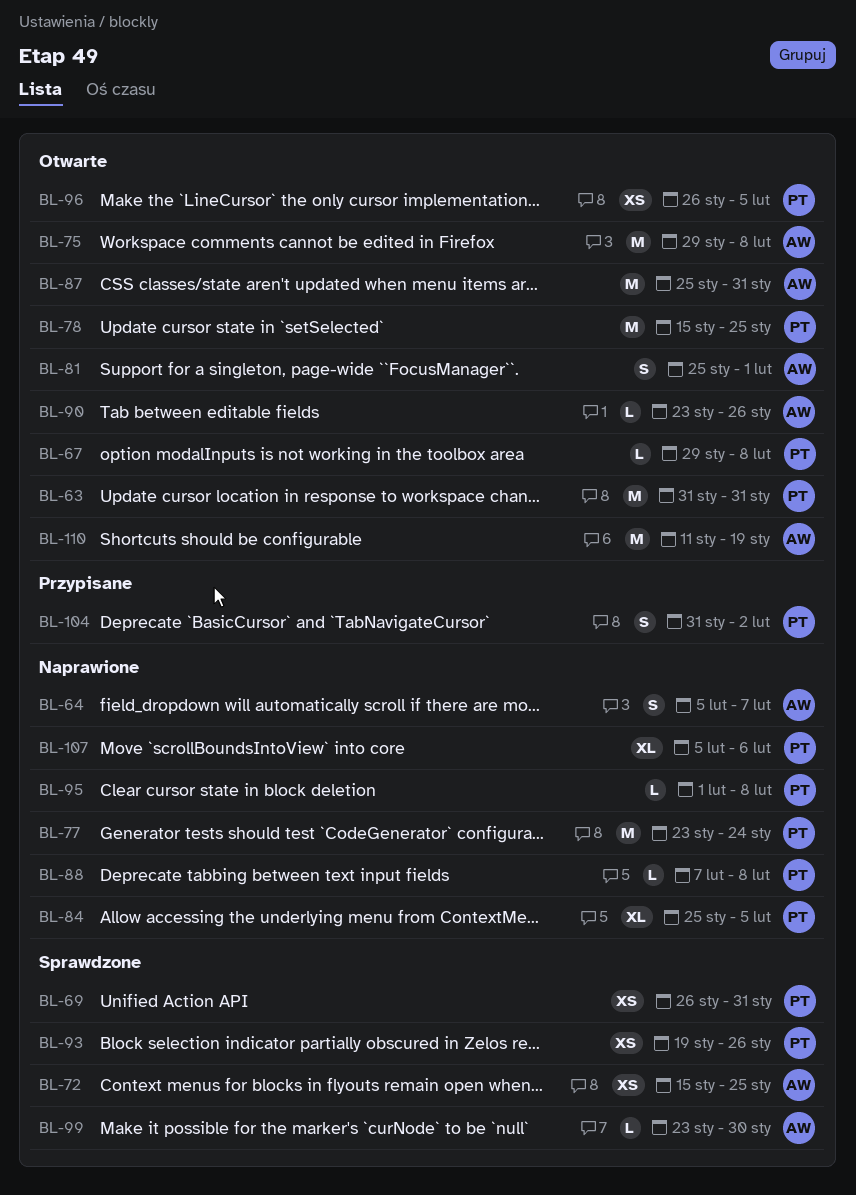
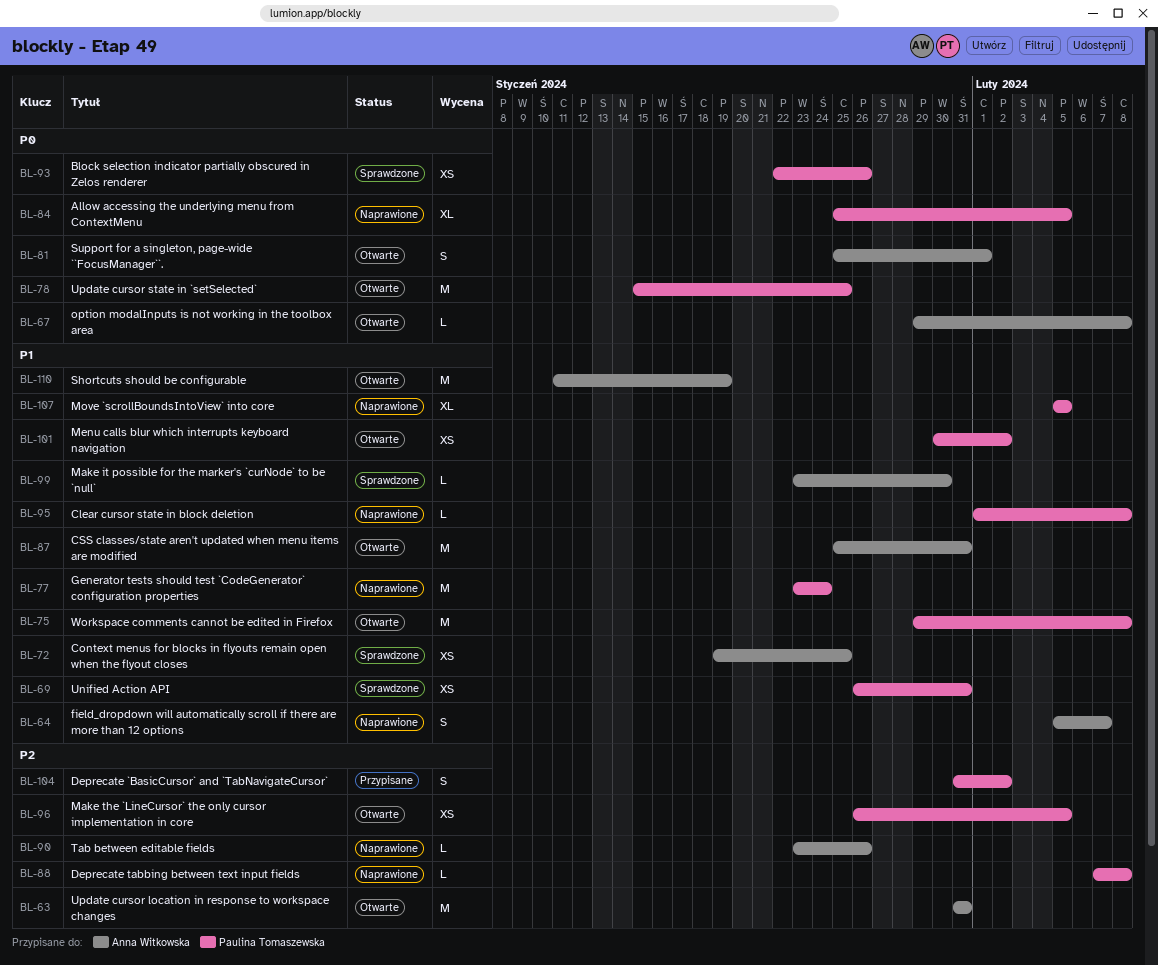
BL-63, owner: Paulina Tomaszewska -> Anna Witkowska
BL-67, owner: Paulina Tomaszewska -> Anna Witkowska
BL-72, start: Jan 15 -> Jan 19
BL-75, owner: Anna Witkowska -> Paulina Tomaszewska
BL-90, status: Otwarte -> Naprawione
BL-93, start: Jan 19 -> Jan 22
BL-101: none -> present
BL-107, due: Feb 6 -> Feb 5

